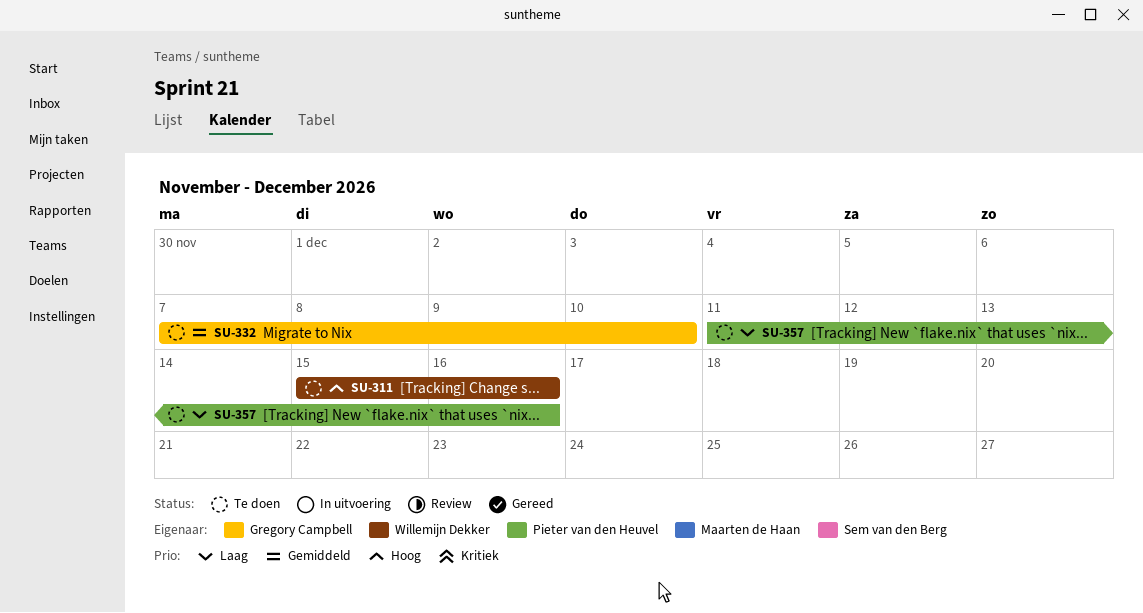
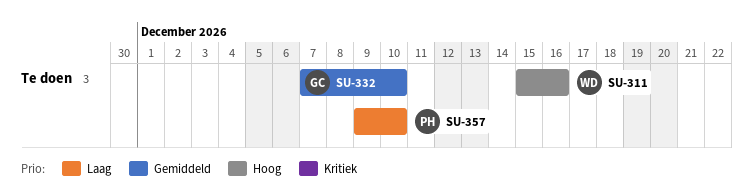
SU-357, start: Dec 11 -> Dec 9
SU-357, due: Dec 16 -> Dec 10

